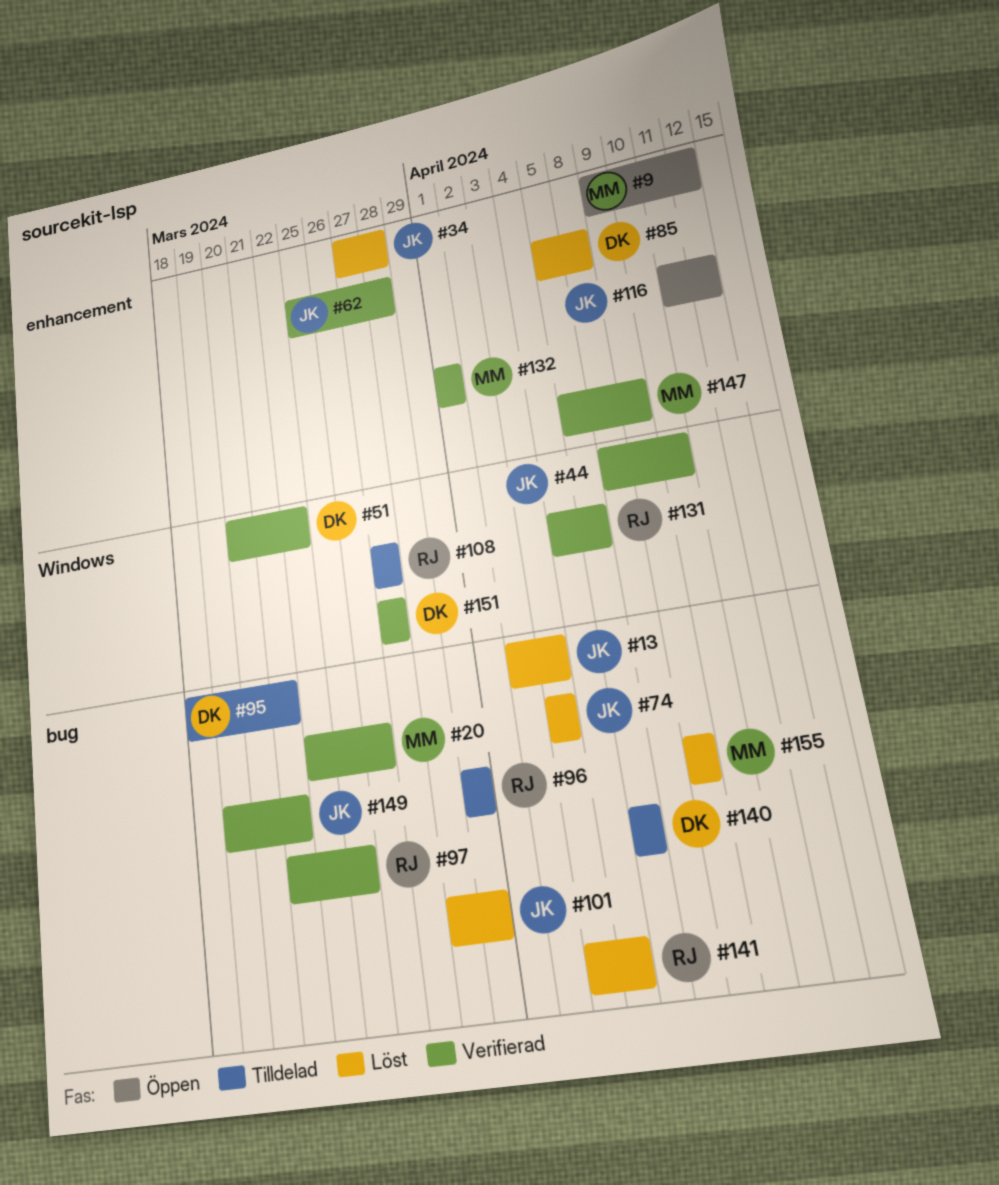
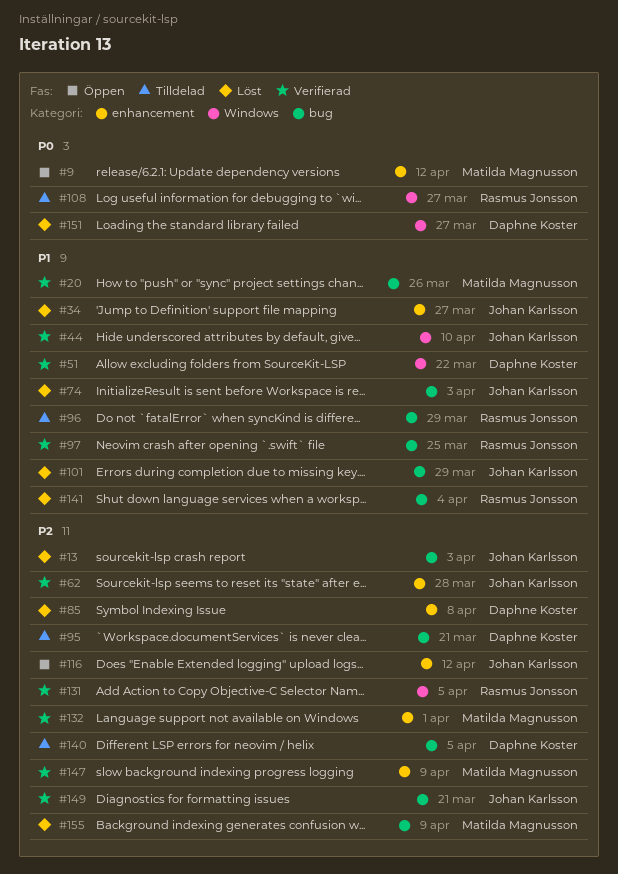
#34, due: Mar 28 -> Mar 27
#151, status: Verifierad -> Löst

